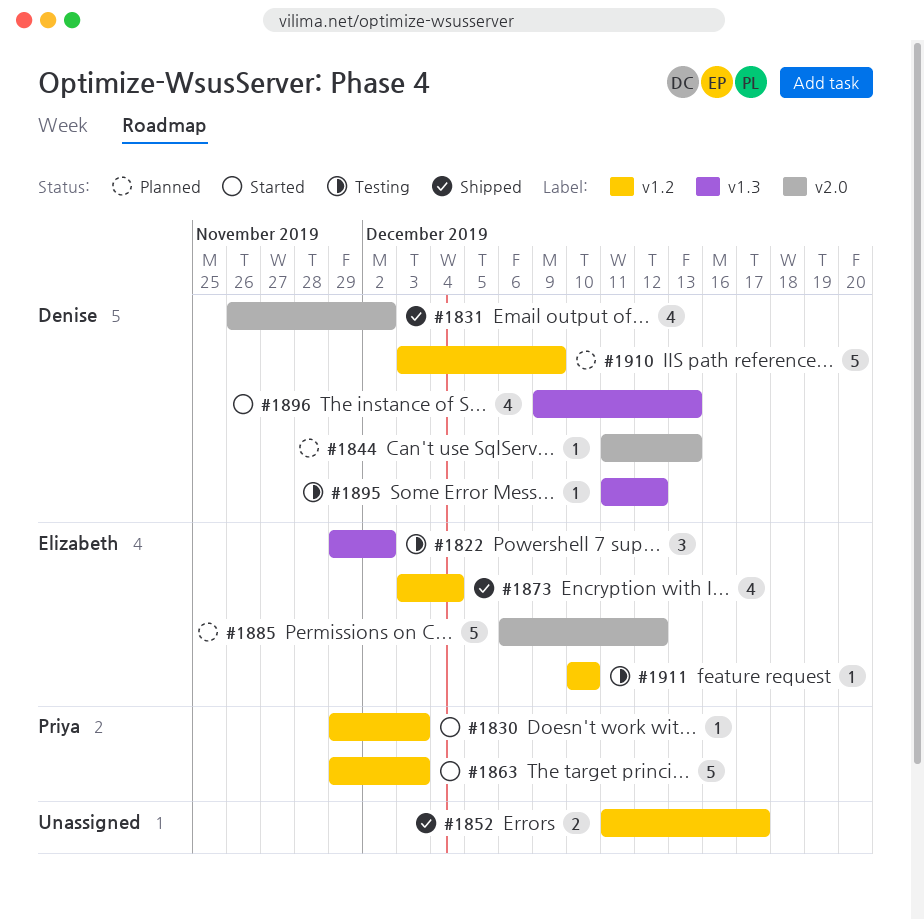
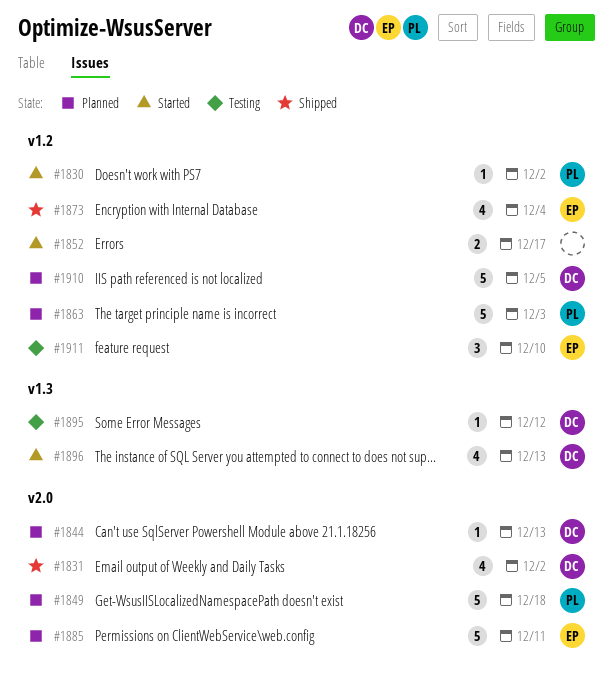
#1822: present -> none
#1830, due: Dec 3 -> Dec 2
#1849: none -> present
#1852, status: Shipped -> Started
#1863, status: Started -> Planned
#1885, due: Dec 12 -> Dec 11
#1910, due: Dec 9 -> Dec 5
#1911, estimate: 1 -> 3

